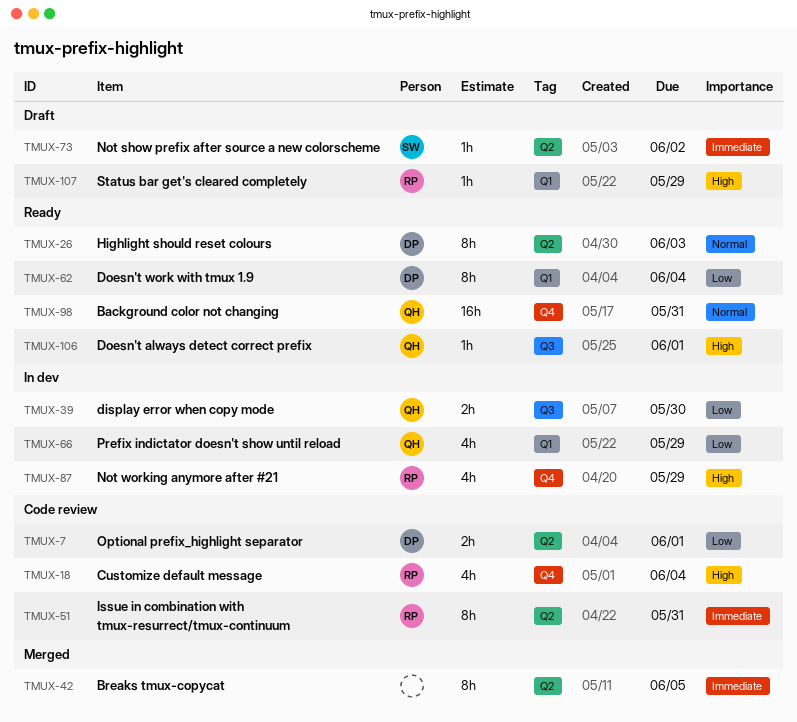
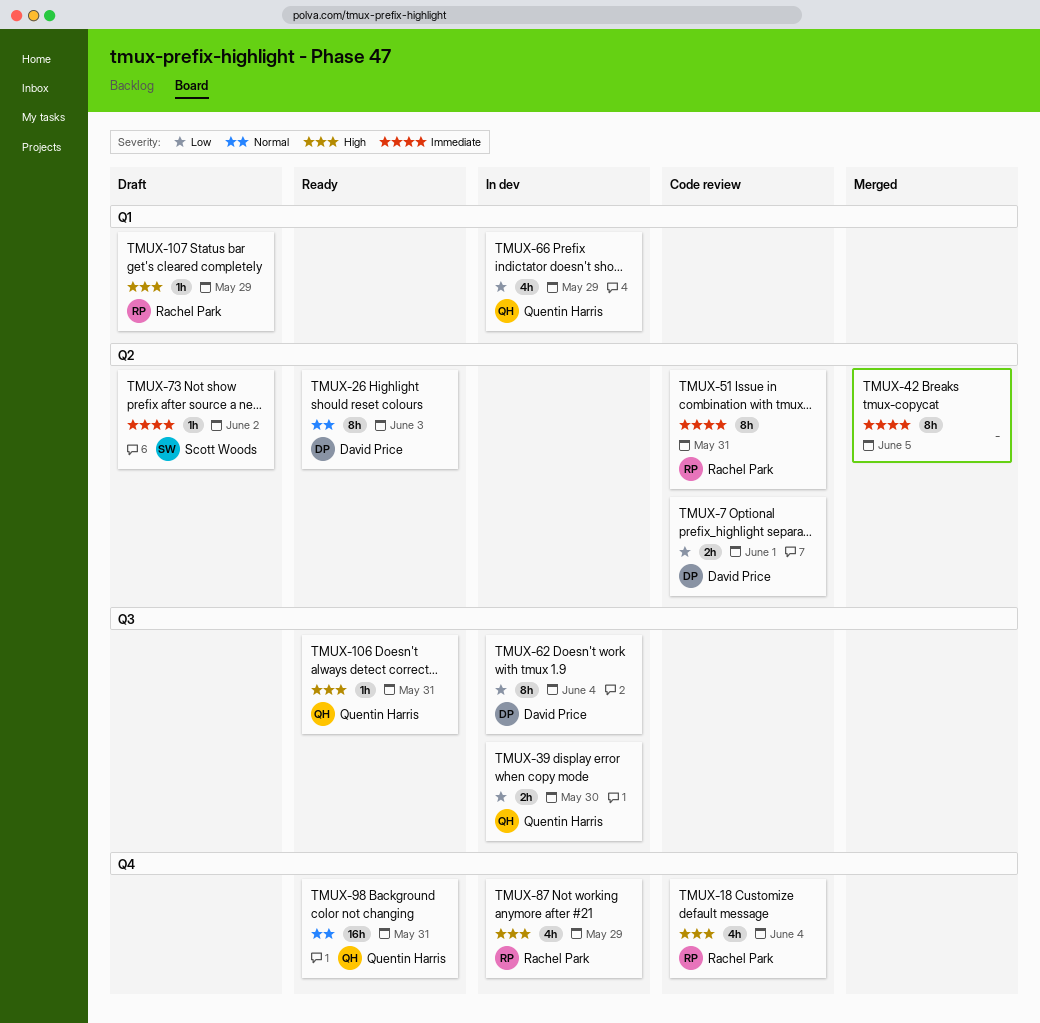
TMUX-62, status: Ready -> In dev
TMUX-62, label: Q1 -> Q3
TMUX-106, due: Jun 1 -> May 31

